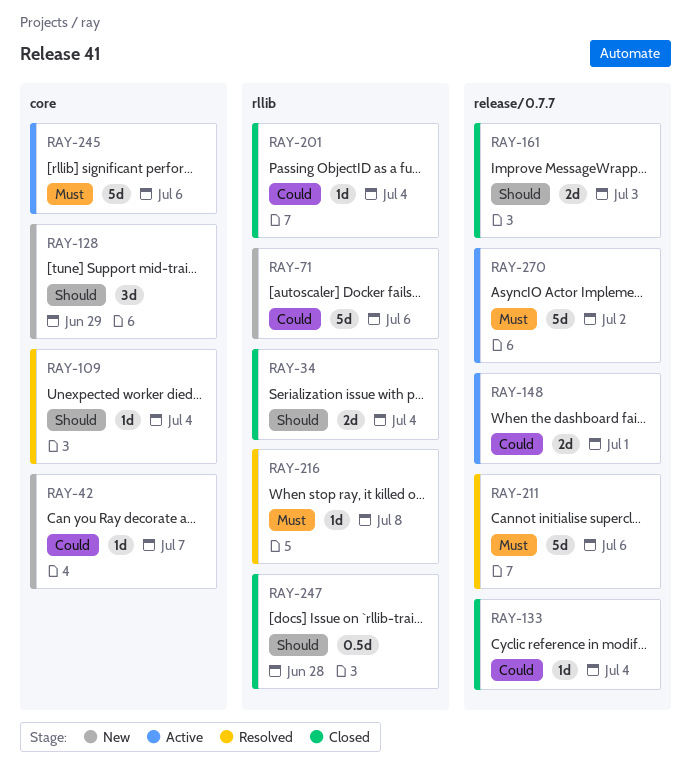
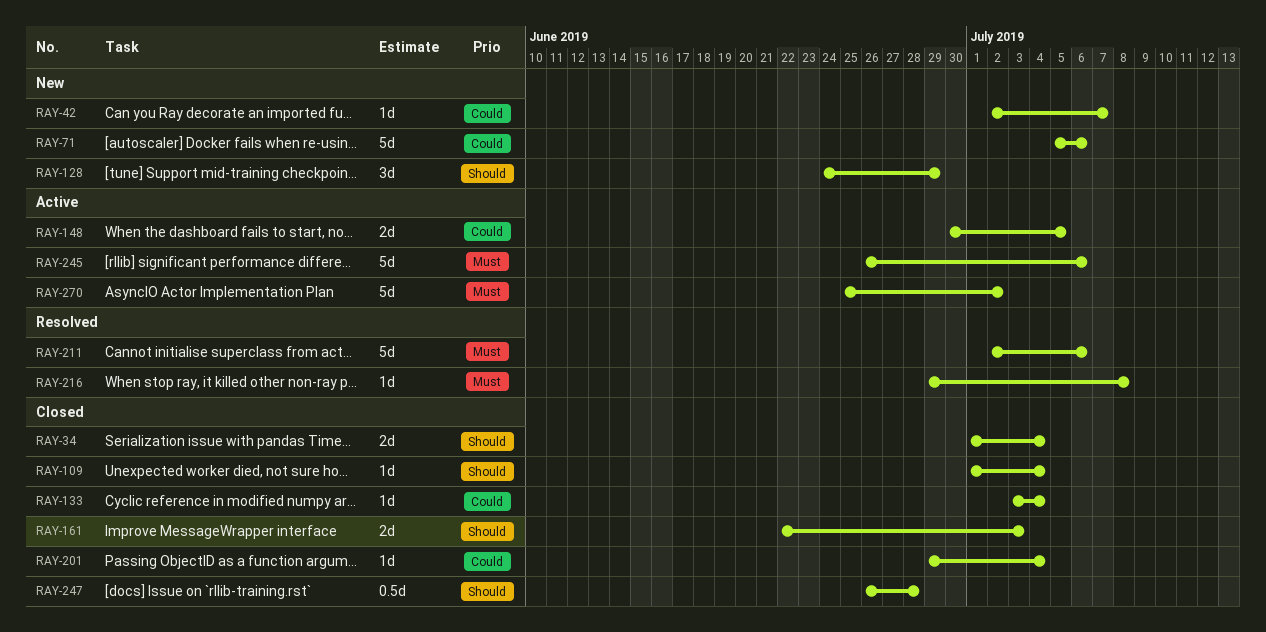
RAY-109, status: Resolved -> Closed
RAY-148, due: Jul 1 -> Jul 5

